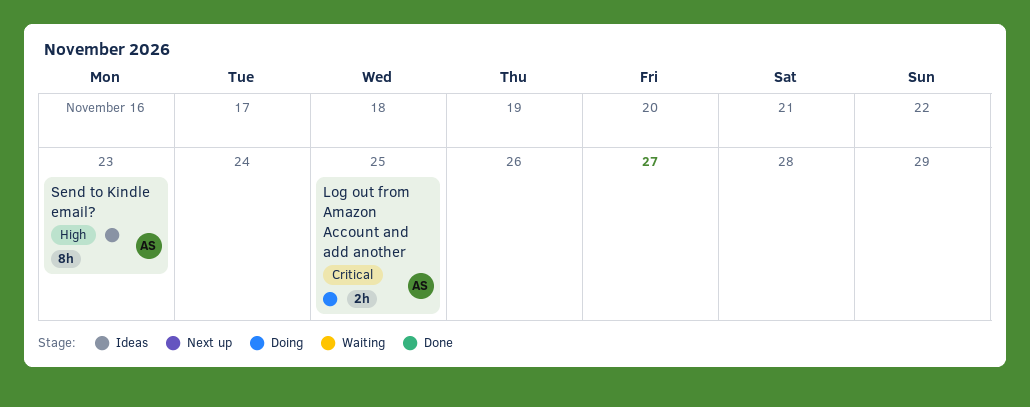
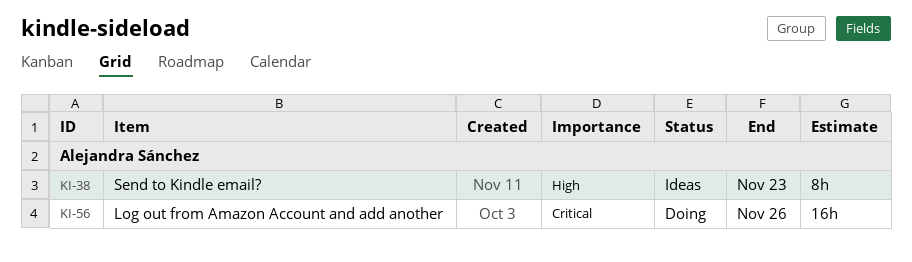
Log out from Amazon Account and add another, estimate: 2h -> 16h
Log out from Amazon Account and add another, due: Nov 25 -> Nov 26

